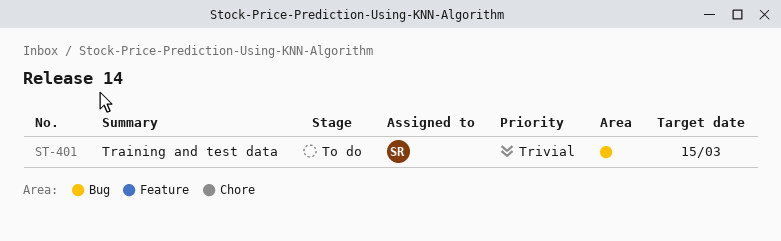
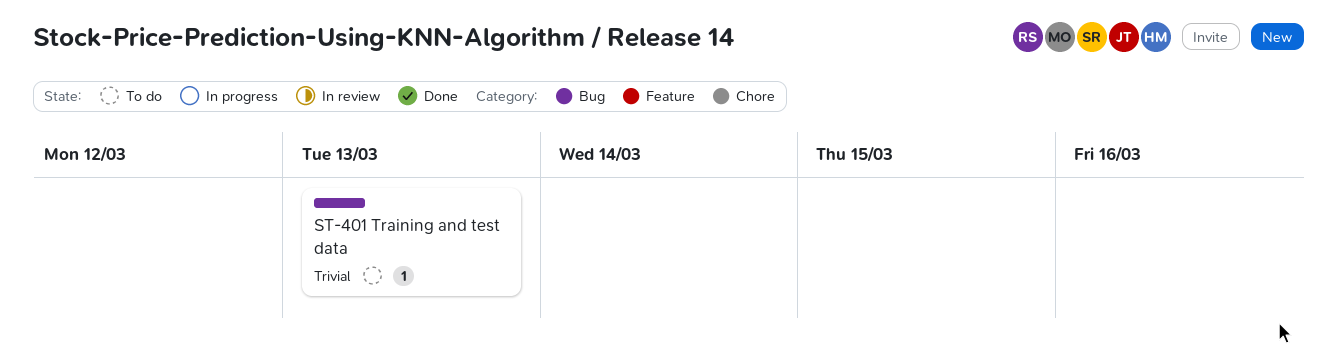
ST-401, due: Mar 15 -> Mar 13

